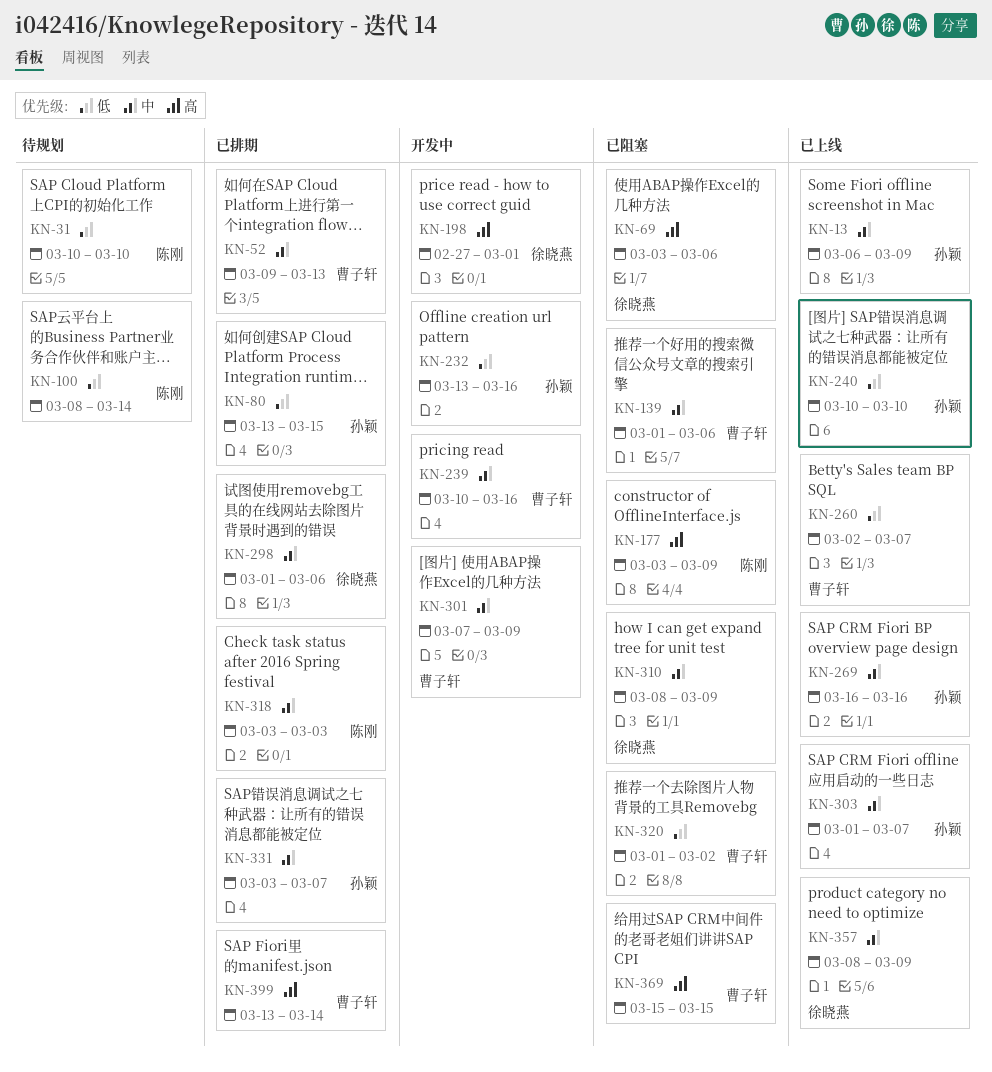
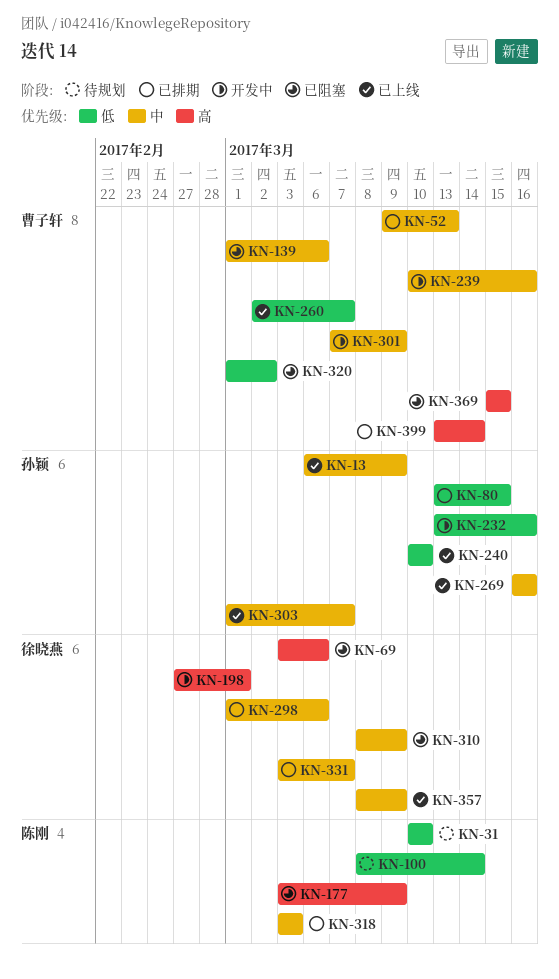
KN-331, owner: 孙颖 -> 徐晓燕

